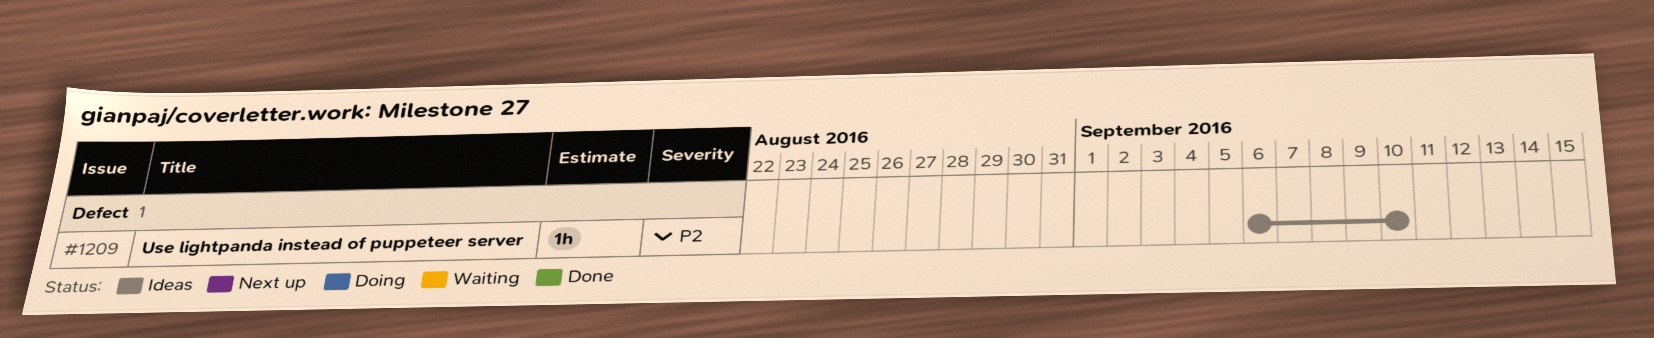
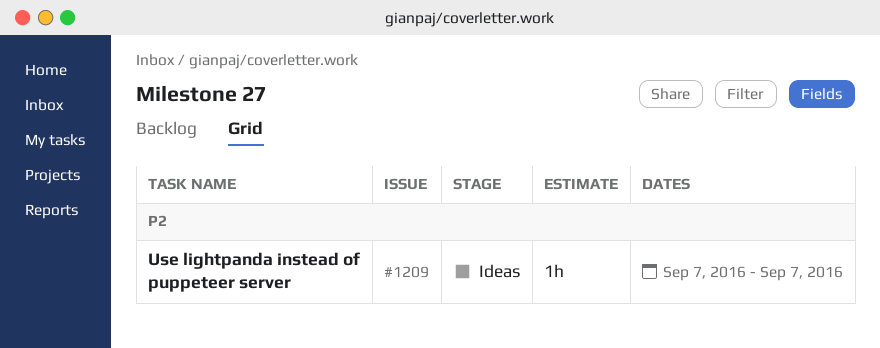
#1209, start: Sep 6 -> Sep 7
#1209, due: Sep 10 -> Sep 7

